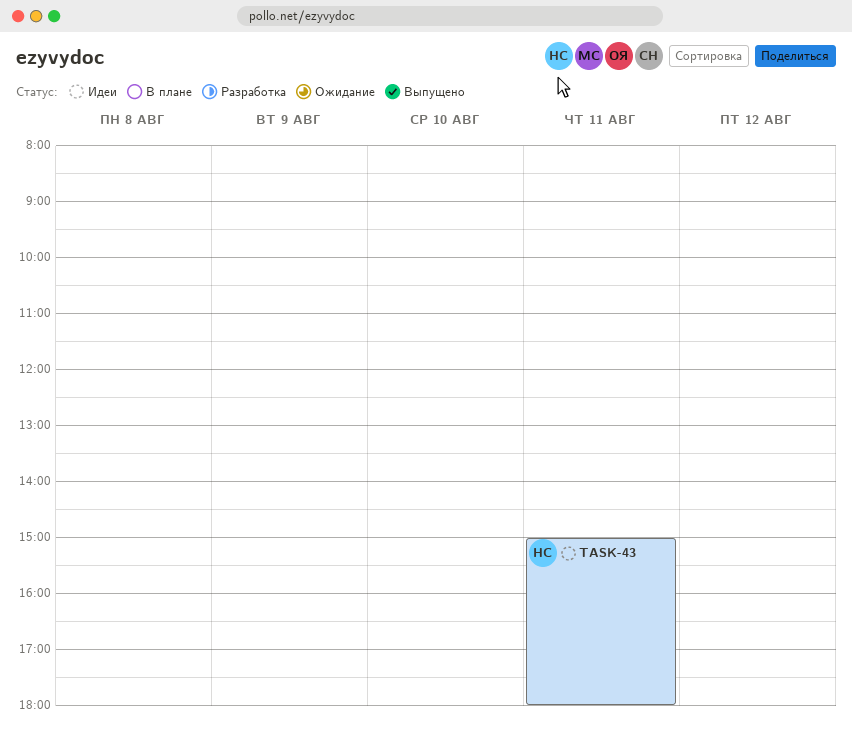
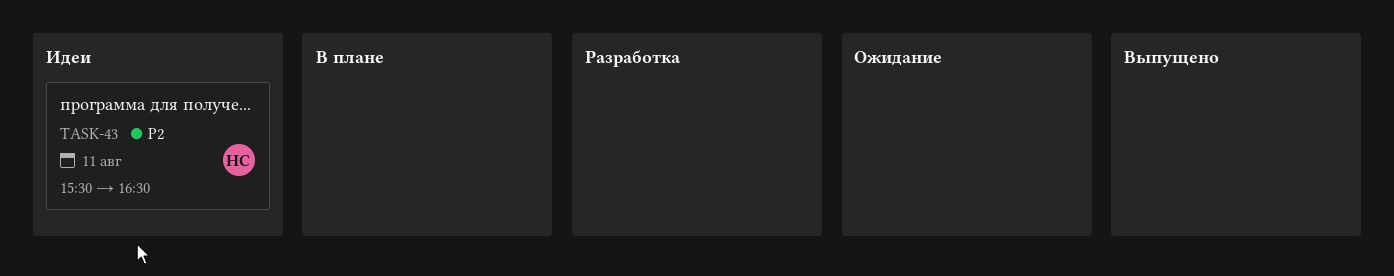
TASK-43, begins: 15:00 -> 15:30
TASK-43, ends: 18:00 -> 16:30

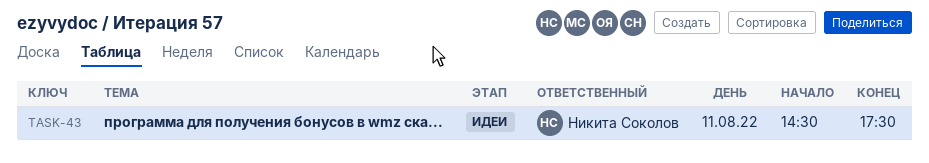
TASK-43, begins: 15:30 -> 14:30
TASK-43, ends: 16:30 -> 17:30

